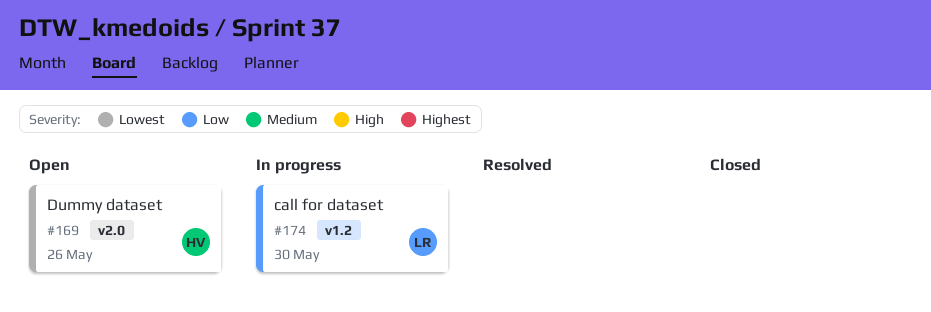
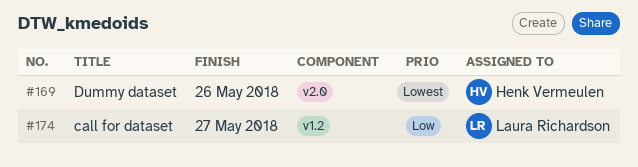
#174, due: May 30 -> May 27

